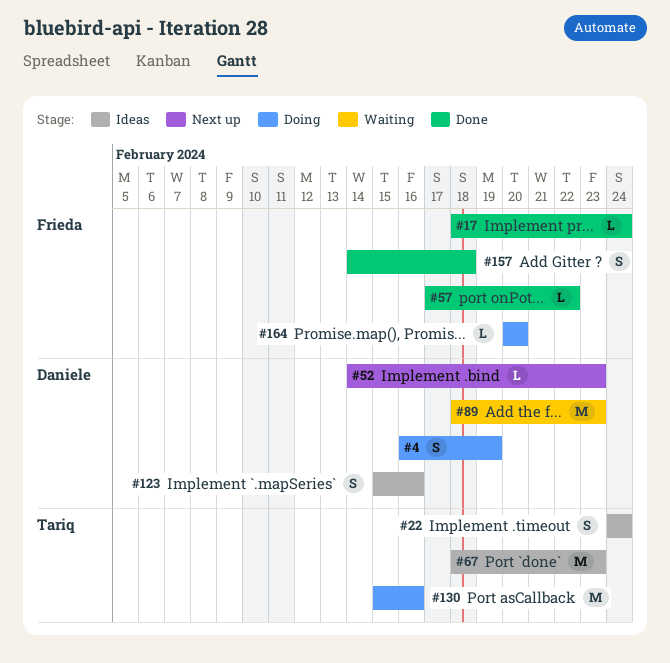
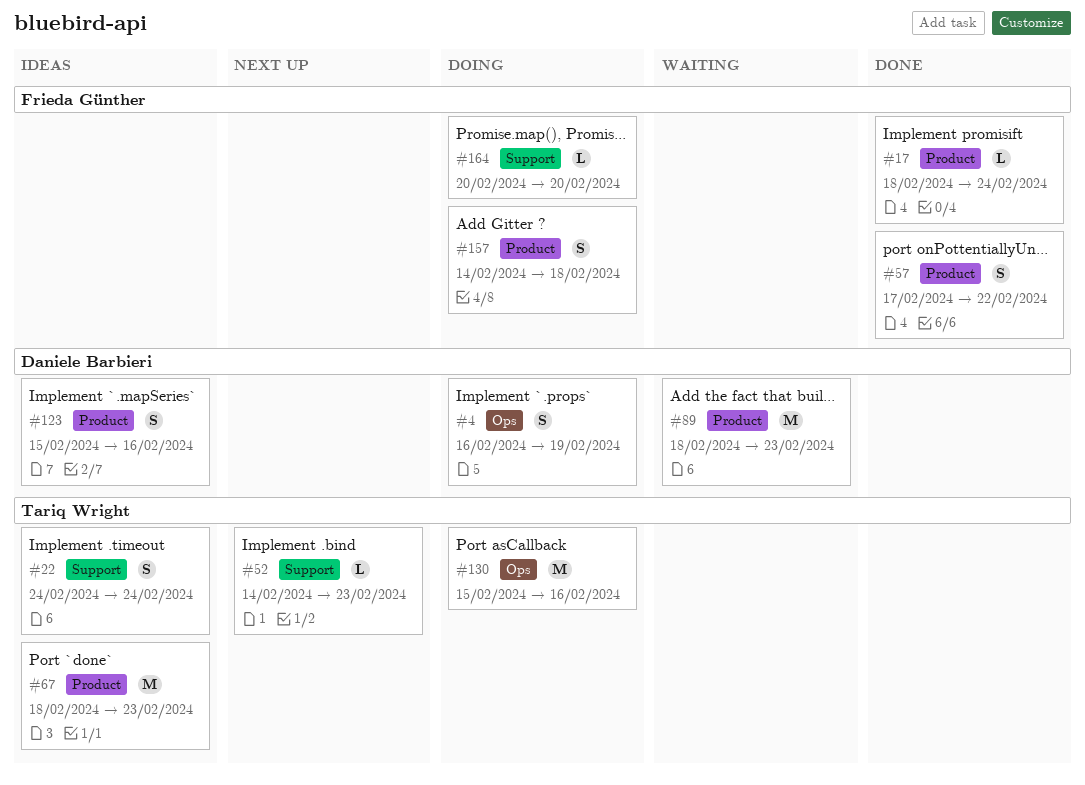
#52, owner: Daniele Barbieri -> Tariq Wright
#57, estimate: L -> S
#157, status: Done -> Doing

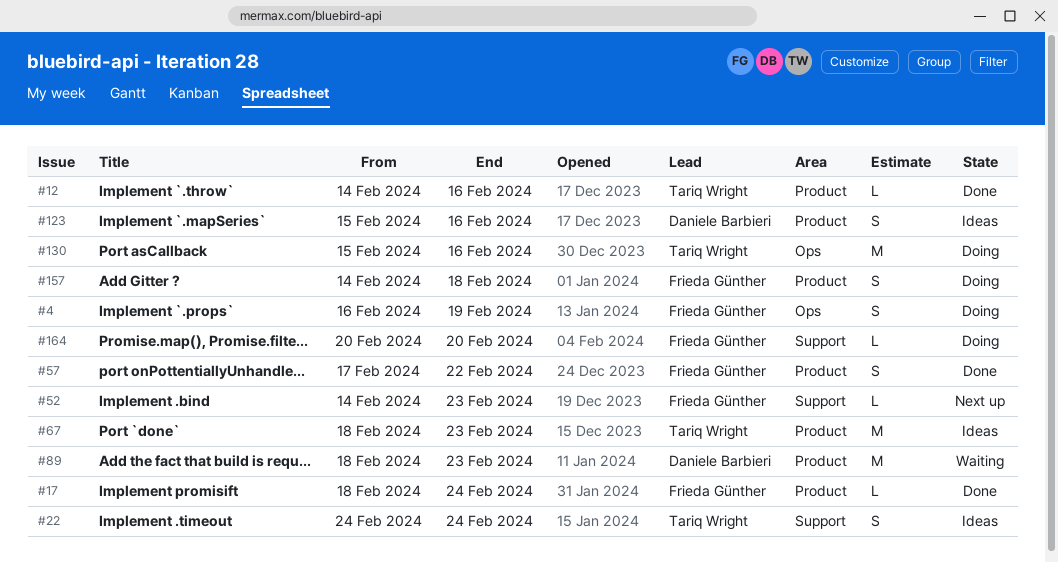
#4, owner: Daniele Barbieri -> Frieda Günther
#12: none -> present
#52, owner: Tariq Wright -> Frieda Günther

